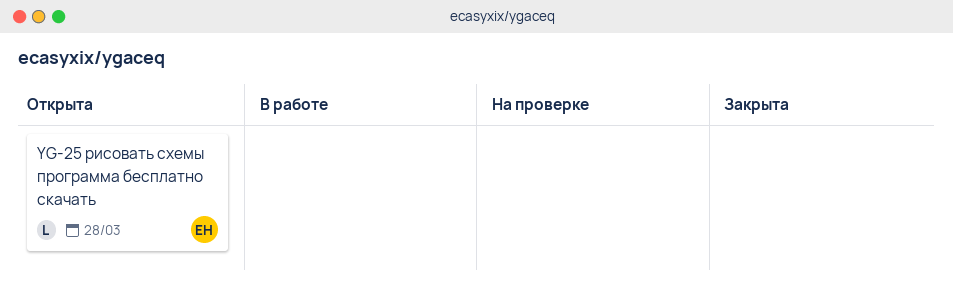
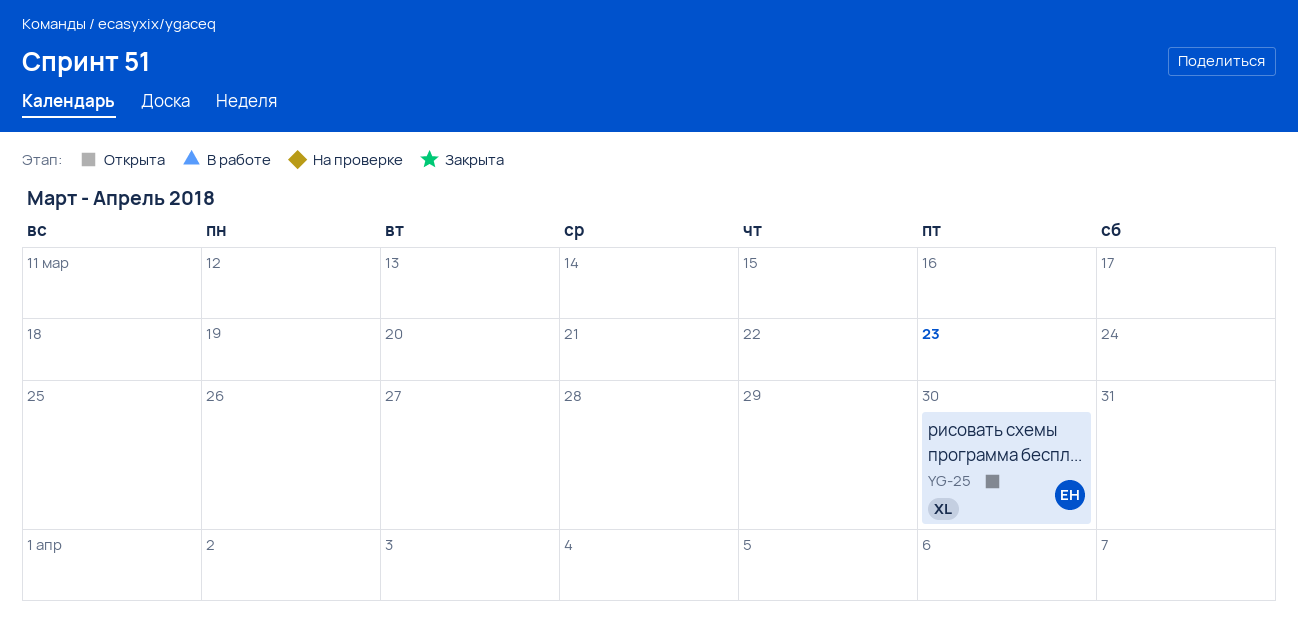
YG-25, estimate: L -> XL
YG-25, due: Mar 28 -> Mar 30

